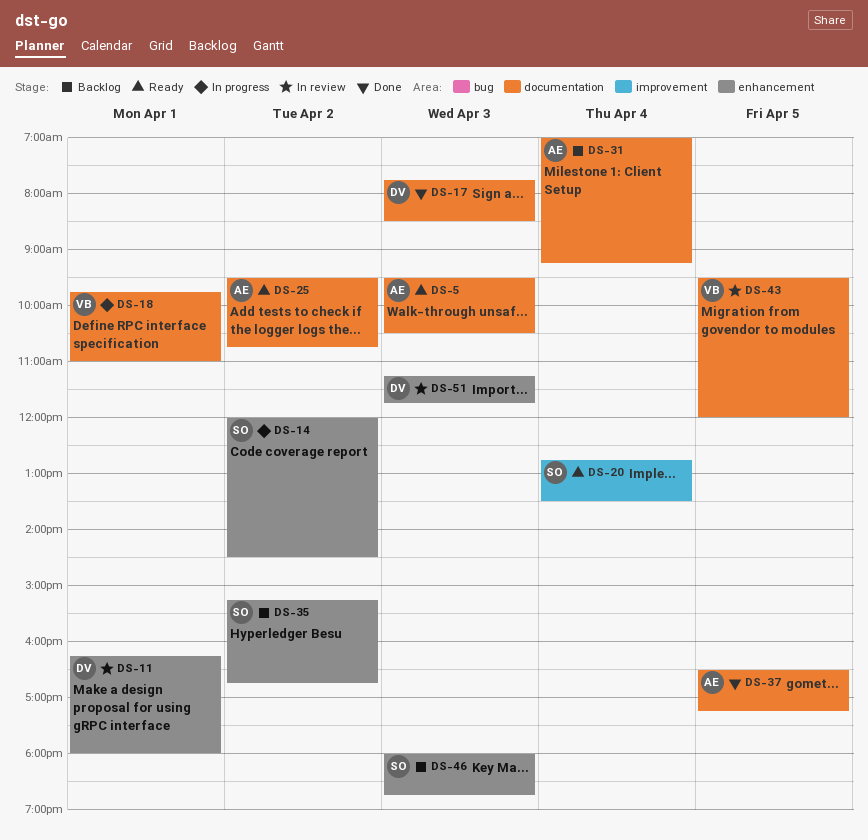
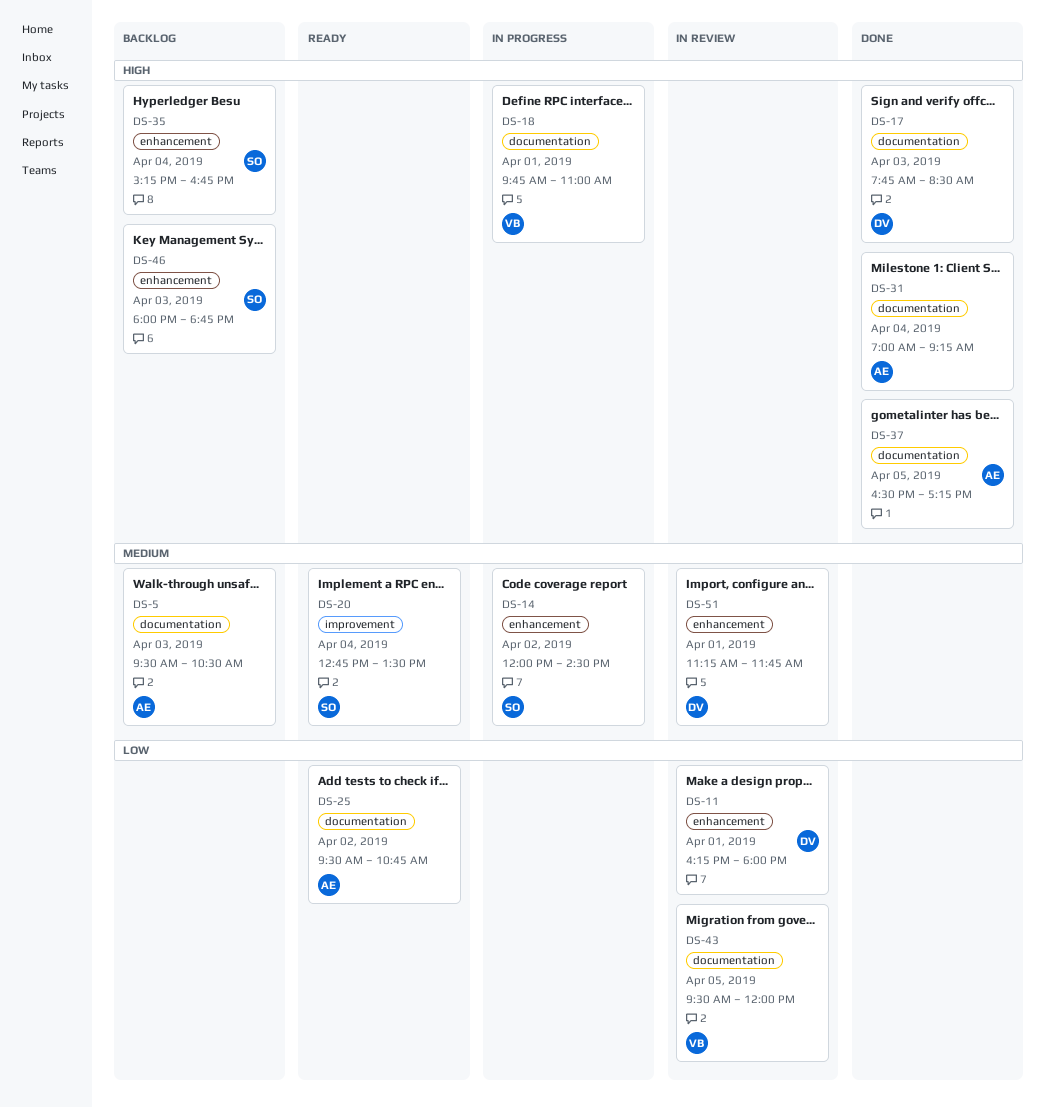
DS-5, status: Ready -> Backlog
DS-31, status: Backlog -> Done
DS-35, day: Apr 2 -> Apr 4
DS-51, day: Apr 3 -> Apr 1

